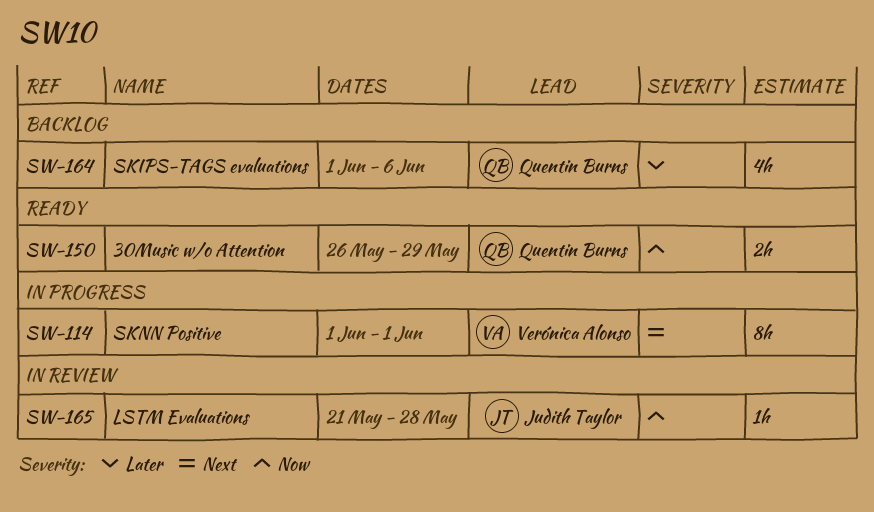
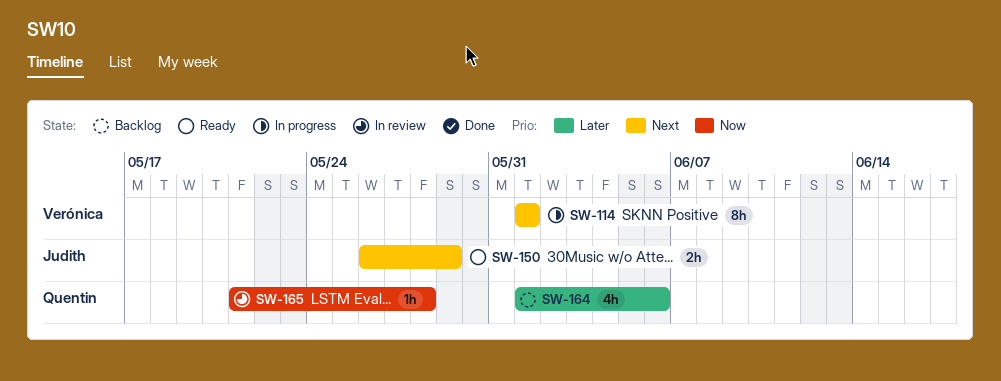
SW-150, owner: Quentin Burns -> Judith Taylor
SW-150, priority: Now -> Next
SW-165, owner: Judith Taylor -> Quentin Burns

